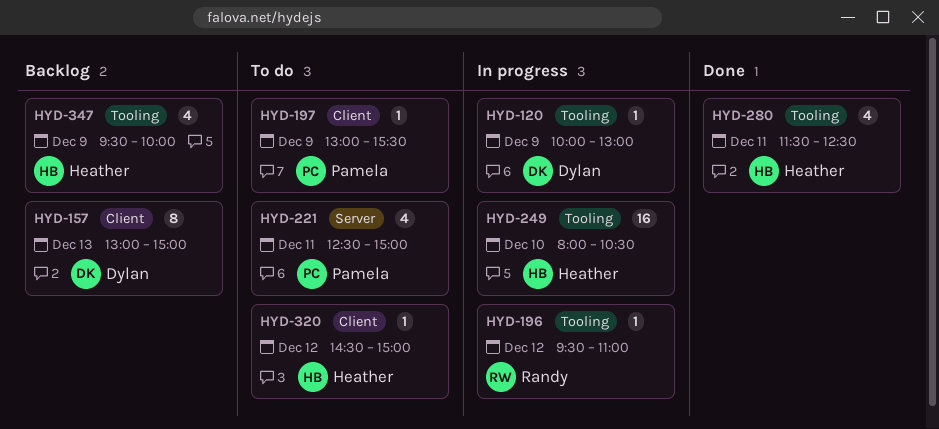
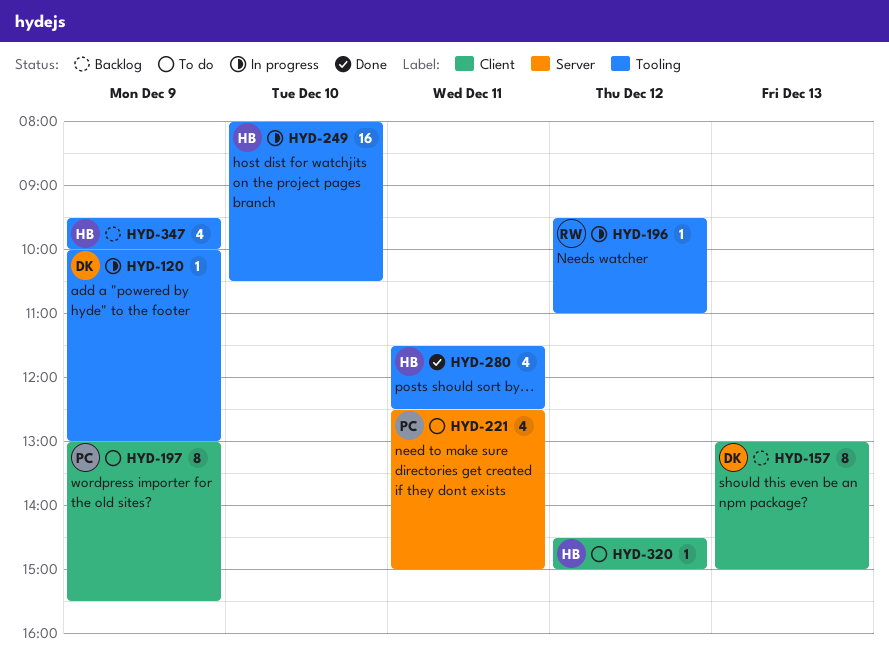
HYD-197, estimate: 1 -> 8

